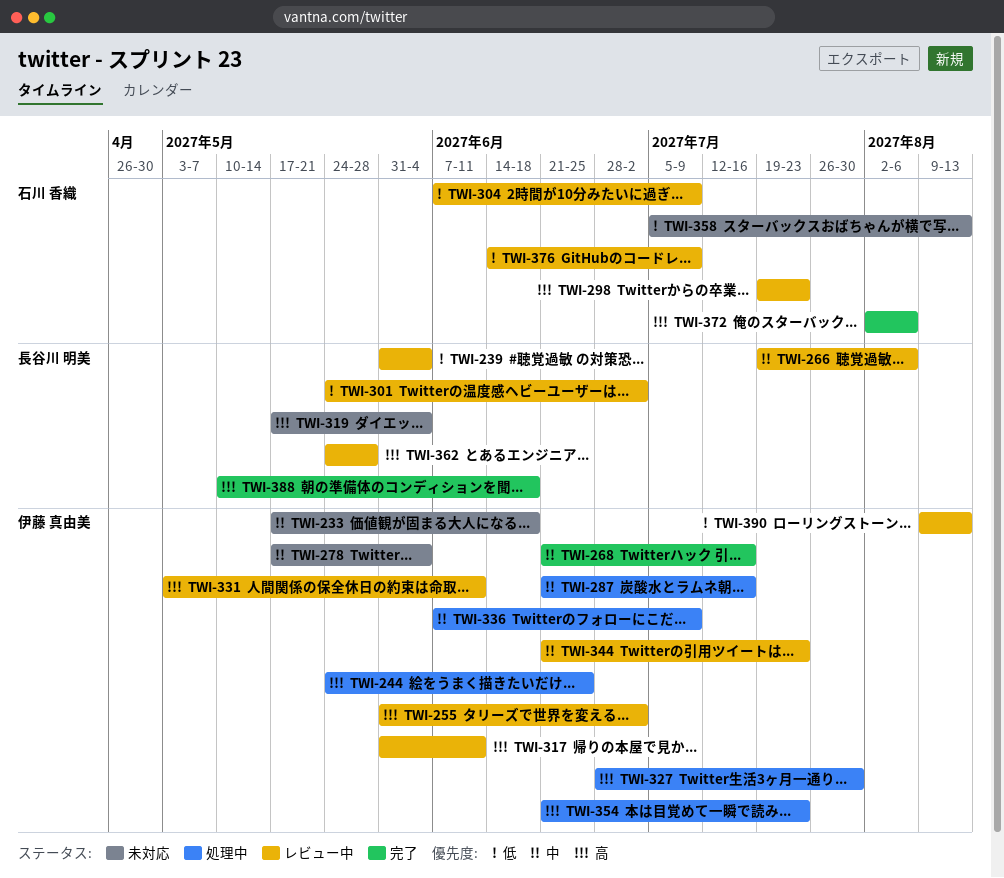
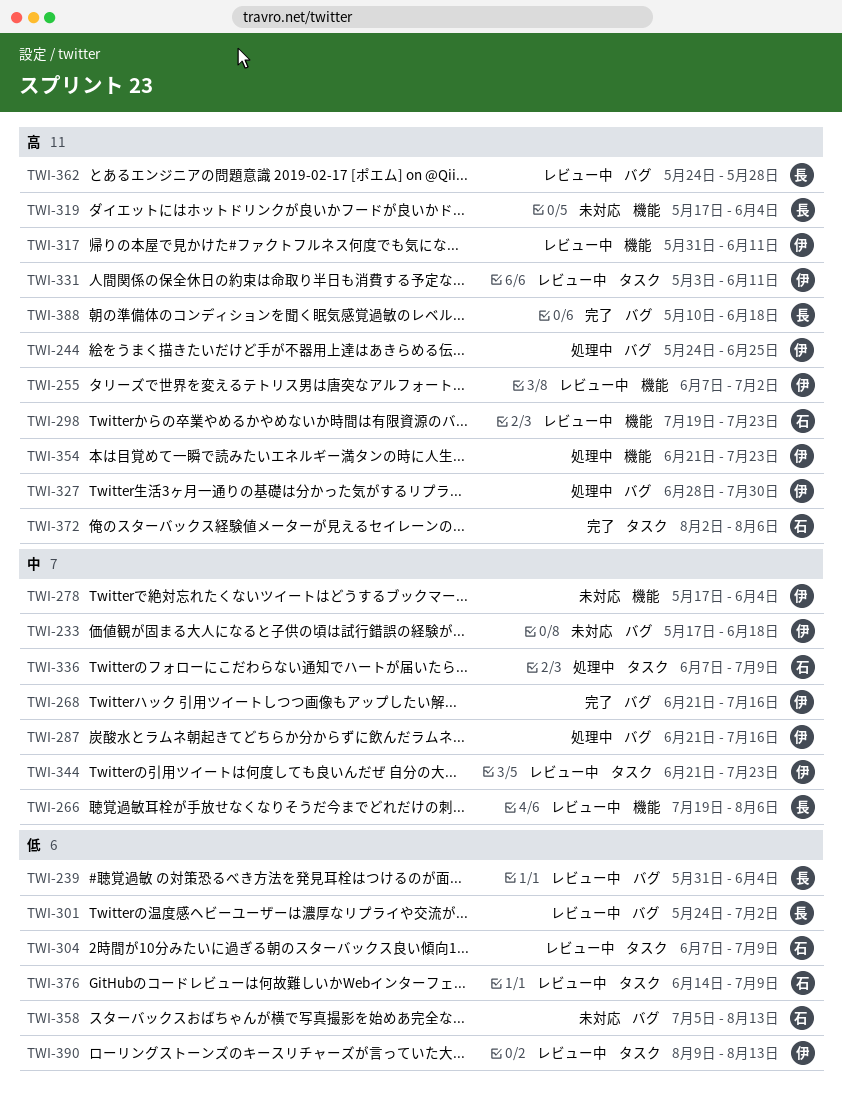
TWI-255, start: May 31 -> Jun 7
TWI-336, owner: 伊藤 真由美 -> 石川 香織

